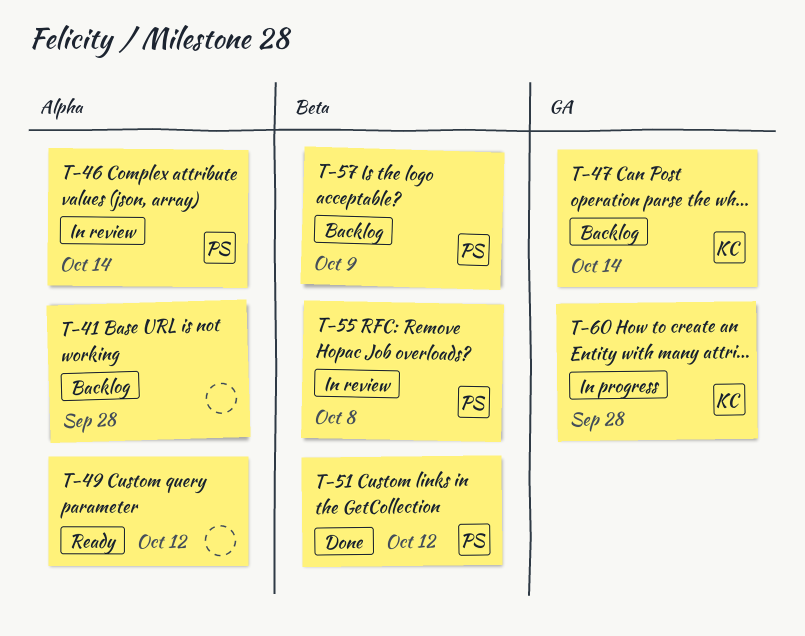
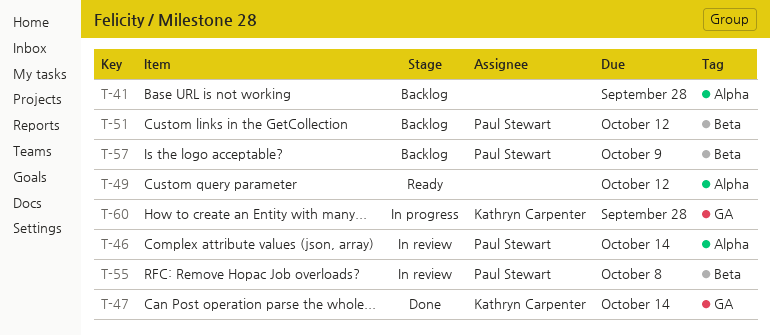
T-47, status: Backlog -> Done
T-51, status: Done -> Backlog

